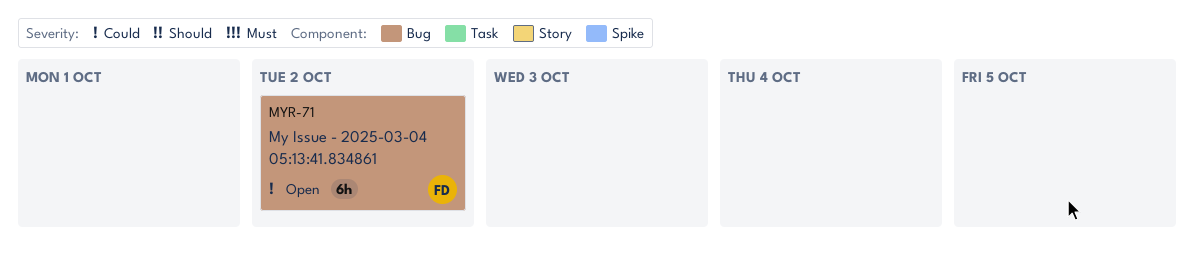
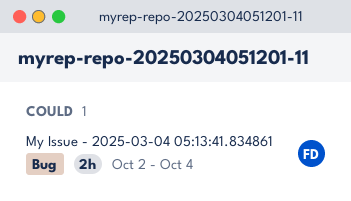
My Issue - 2025-03-04 05:13:41.834861, estimate: 6h -> 2h
My Issue - 2025-03-04 05:13:41.834861, due: Oct 2 -> Oct 4

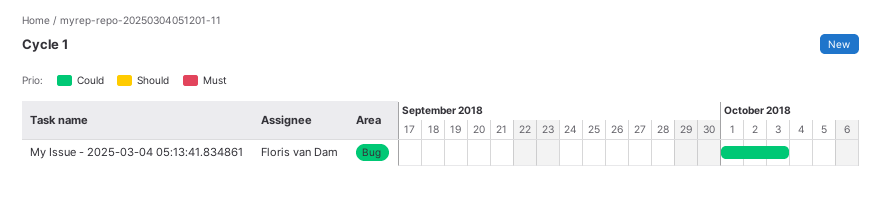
My Issue - 2025-03-04 05:13:41.834861, start: Oct 2 -> Oct 1
My Issue - 2025-03-04 05:13:41.834861, due: Oct 4 -> Oct 3

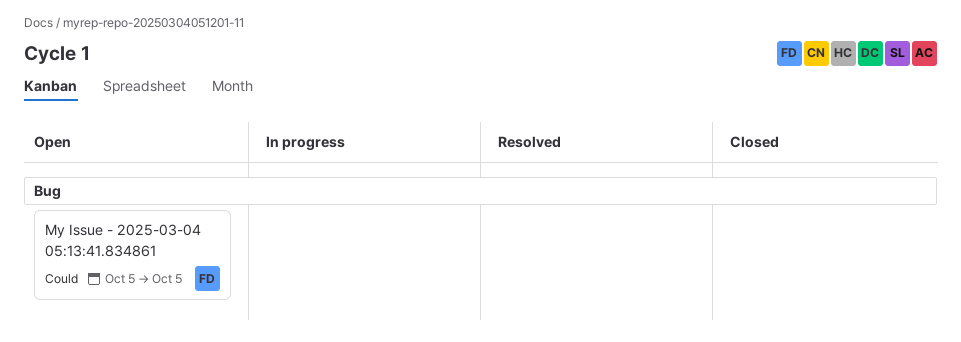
My Issue - 2025-03-04 05:13:41.834861, start: Oct 1 -> Oct 5
My Issue - 2025-03-04 05:13:41.834861, due: Oct 3 -> Oct 5

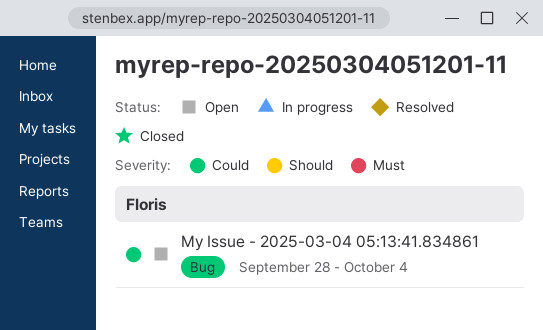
My Issue - 2025-03-04 05:13:41.834861, start: Oct 5 -> Sep 28
My Issue - 2025-03-04 05:13:41.834861, due: Oct 5 -> Oct 4

